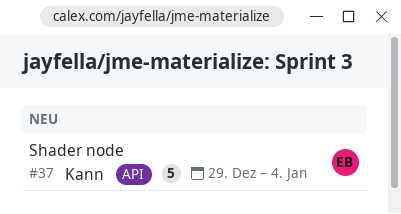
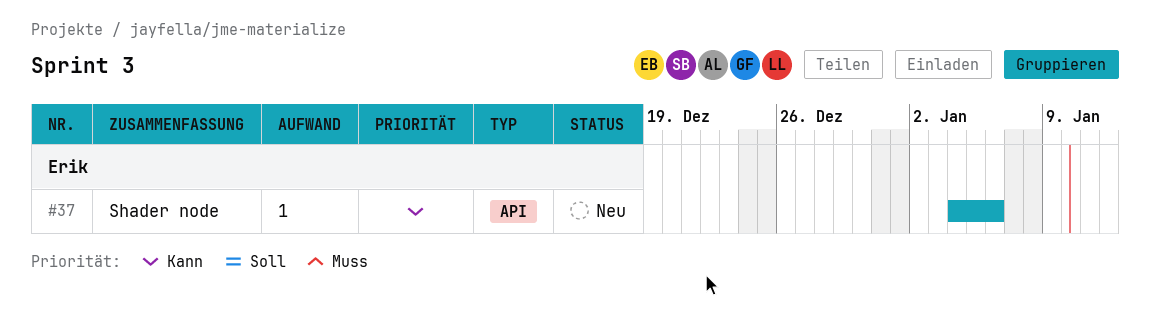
#37, estimate: 5 -> 1
#37, start: Dec 29 -> Jan 4
#37, due: Jan 4 -> Jan 6

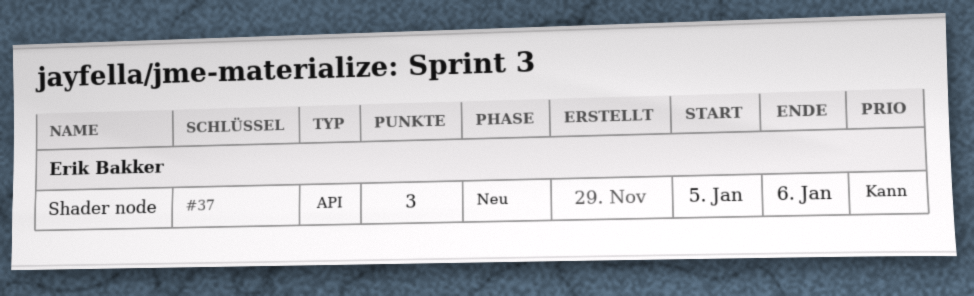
#37, estimate: 1 -> 3
#37, start: Jan 4 -> Jan 5

